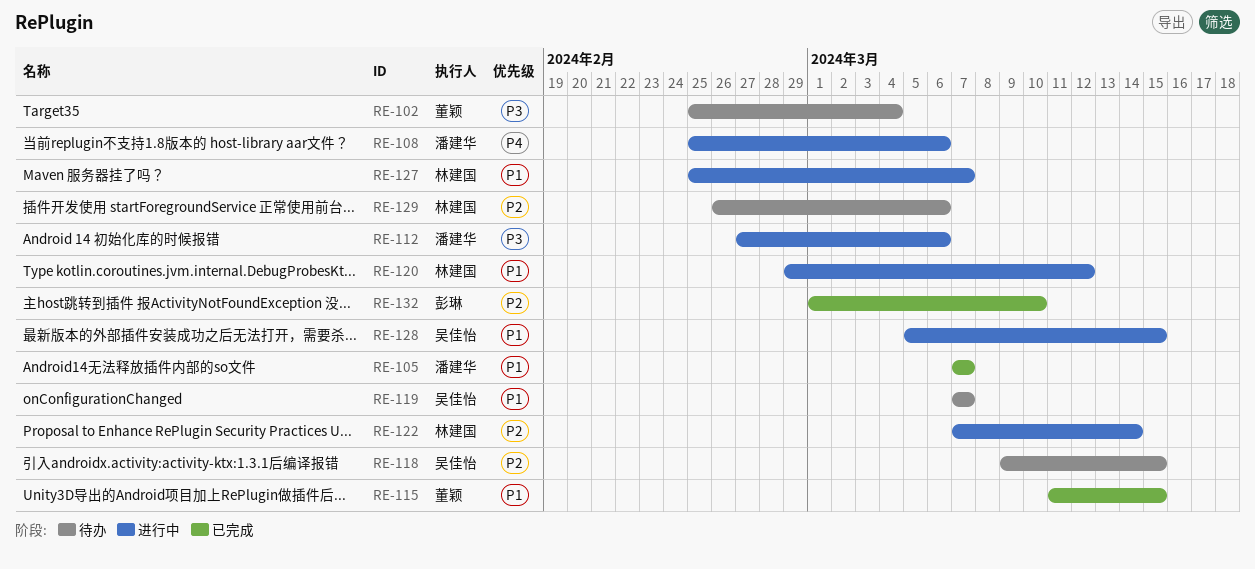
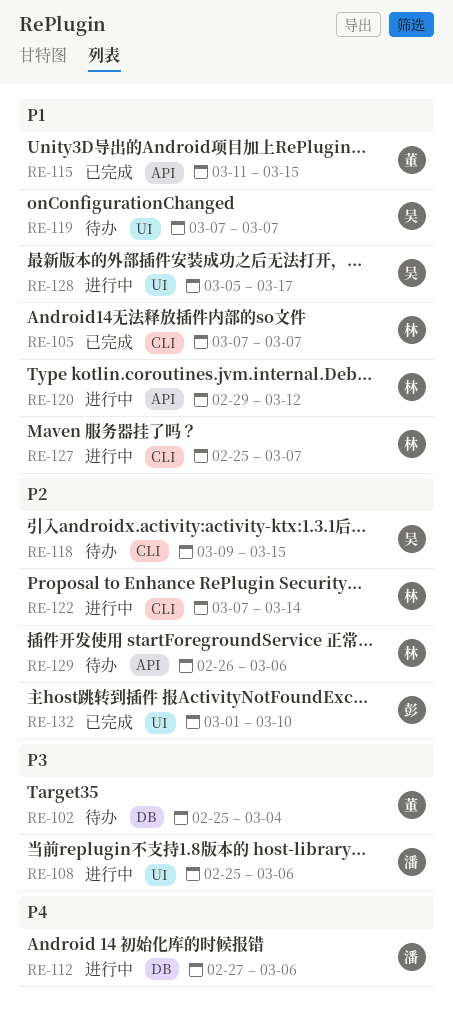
RE-105, owner: 潘建华 -> 林建国
RE-108, priority: P4 -> P3
RE-112, priority: P3 -> P4
RE-128, due: Mar 15 -> Mar 17

